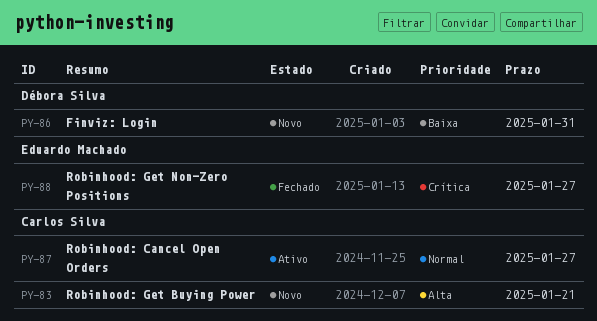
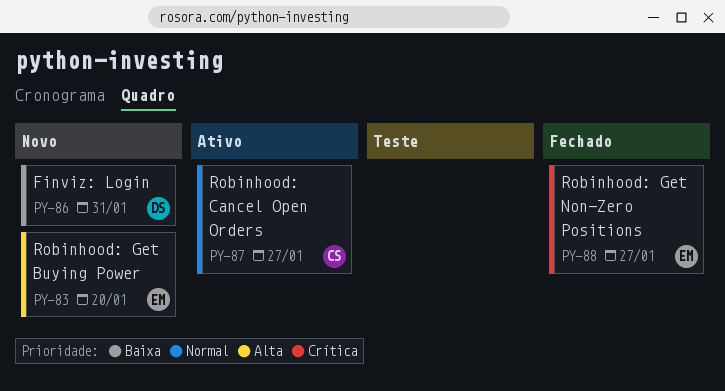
PY-83, owner: Carlos Silva -> Eduardo Machado
PY-83, due: Jan 21 -> Jan 20

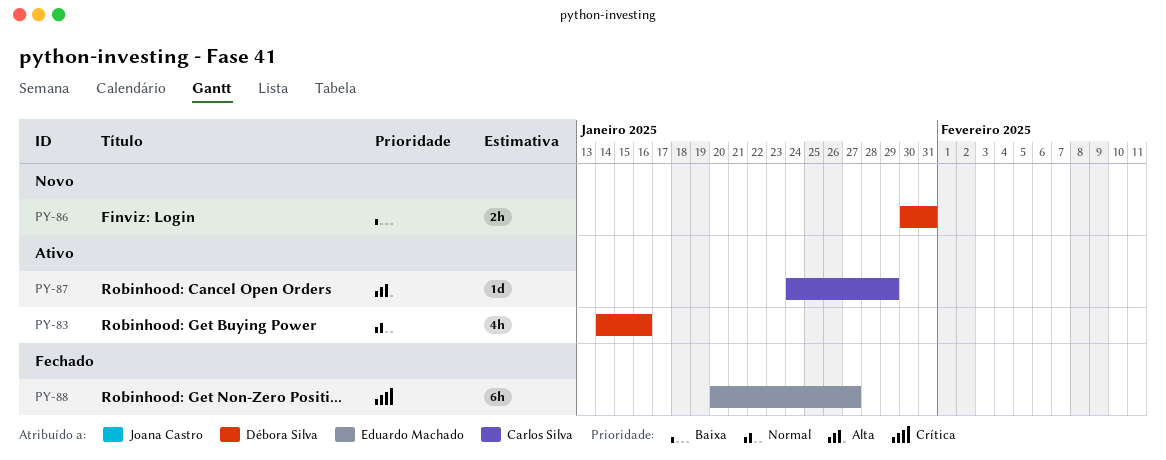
PY-83, status: Novo -> Ativo
PY-83, owner: Eduardo Machado -> Débora Silva
PY-83, priority: Alta -> Normal
PY-83, due: Jan 20 -> Jan 16
PY-87, priority: Normal -> Alta
PY-87, due: Jan 27 -> Jan 29

